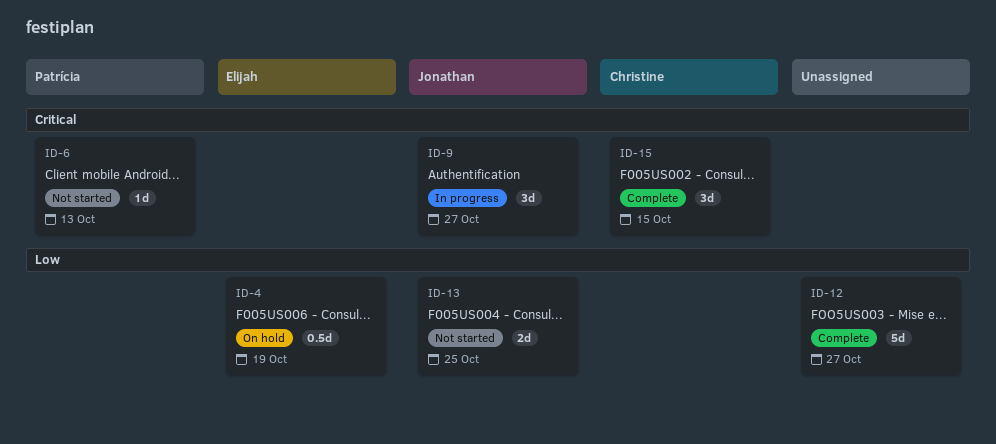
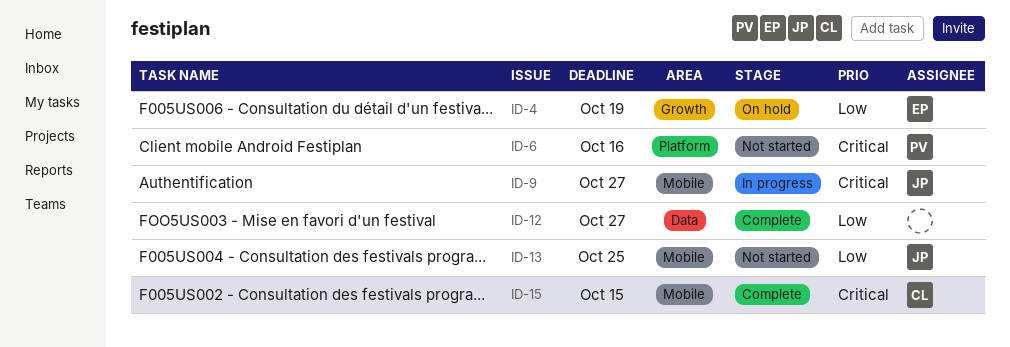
ID-6, due: Oct 13 -> Oct 16

